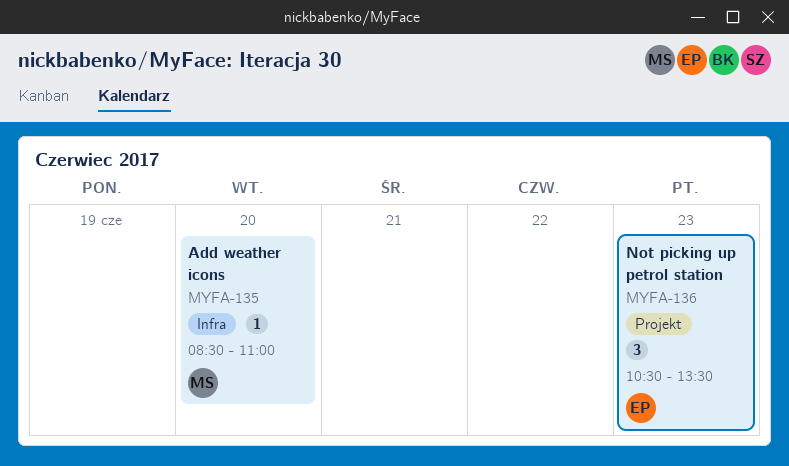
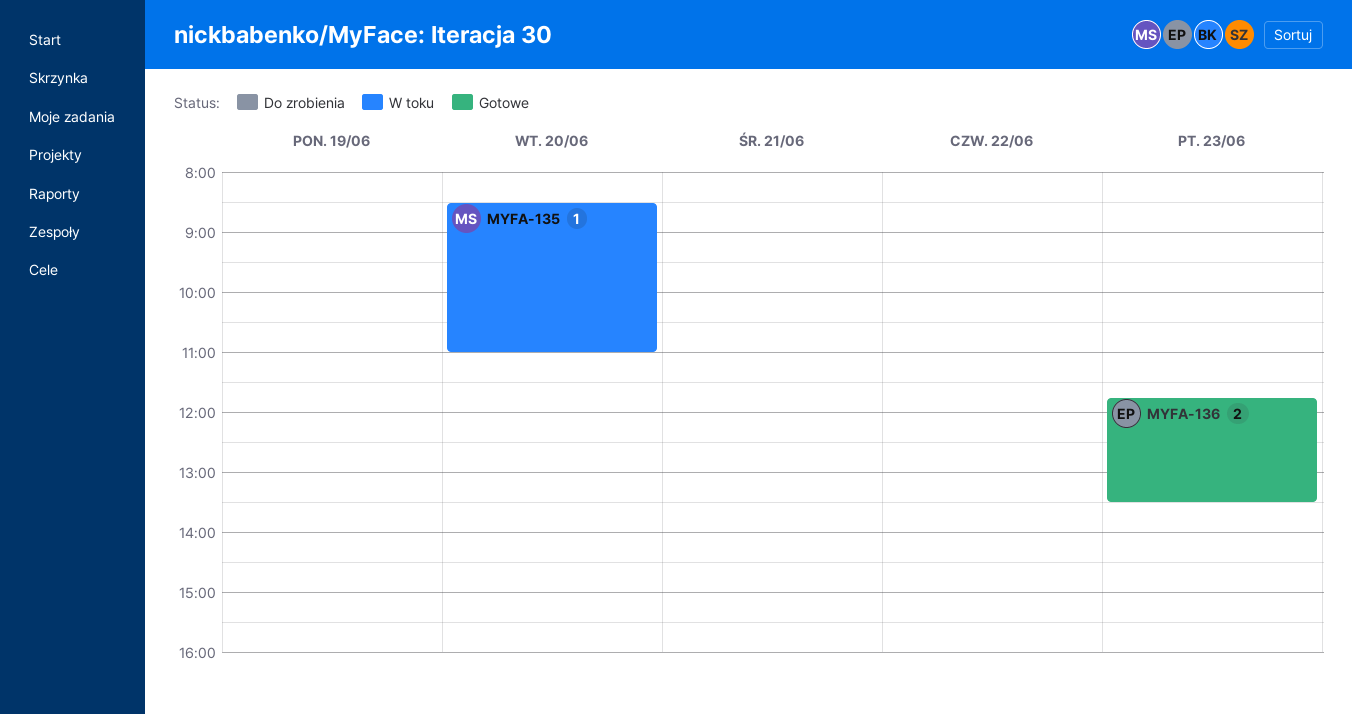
MYFA-136, estimate: 3 -> 2
MYFA-136, begins: 10:30 -> 11:45

